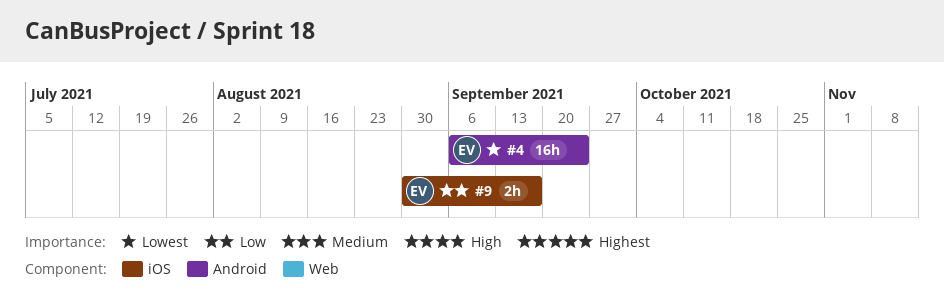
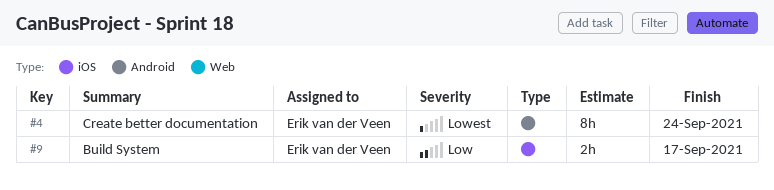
#4, estimate: 16h -> 8h

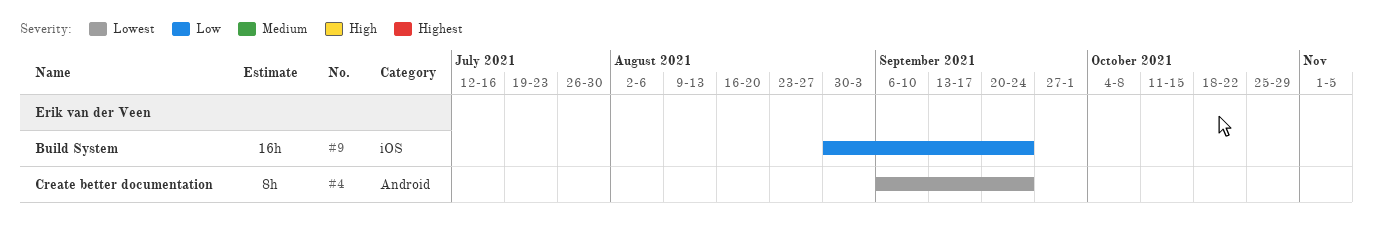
#9, estimate: 2h -> 16h
#9, due: Sep 17 -> Sep 24

